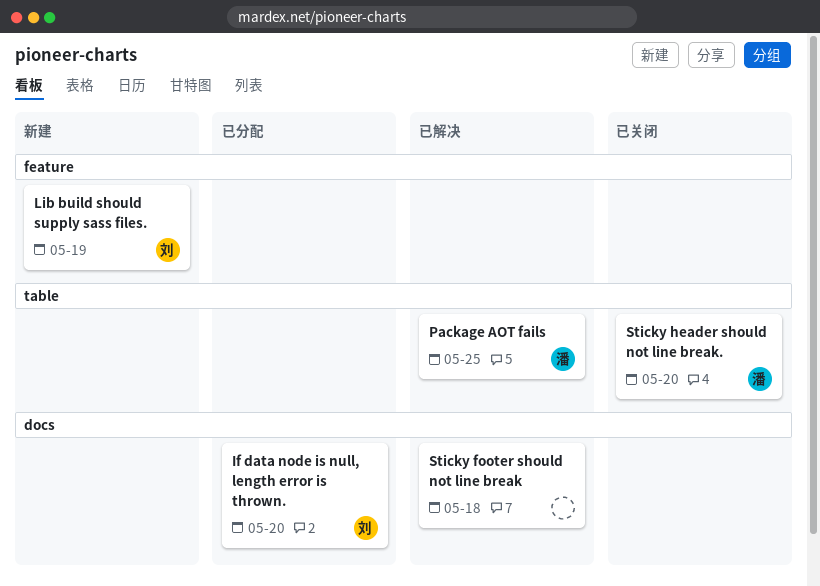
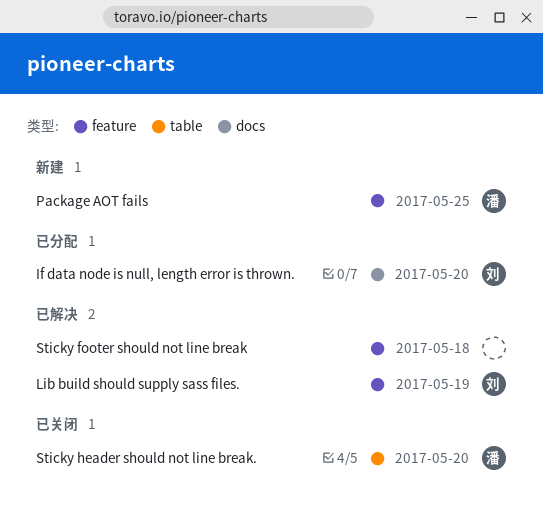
Lib build should supply sass files., status: 新建 -> 已解决
Package AOT fails, status: 已解决 -> 新建
Package AOT fails, label: table -> feature
Sticky footer should not line break, label: docs -> feature

